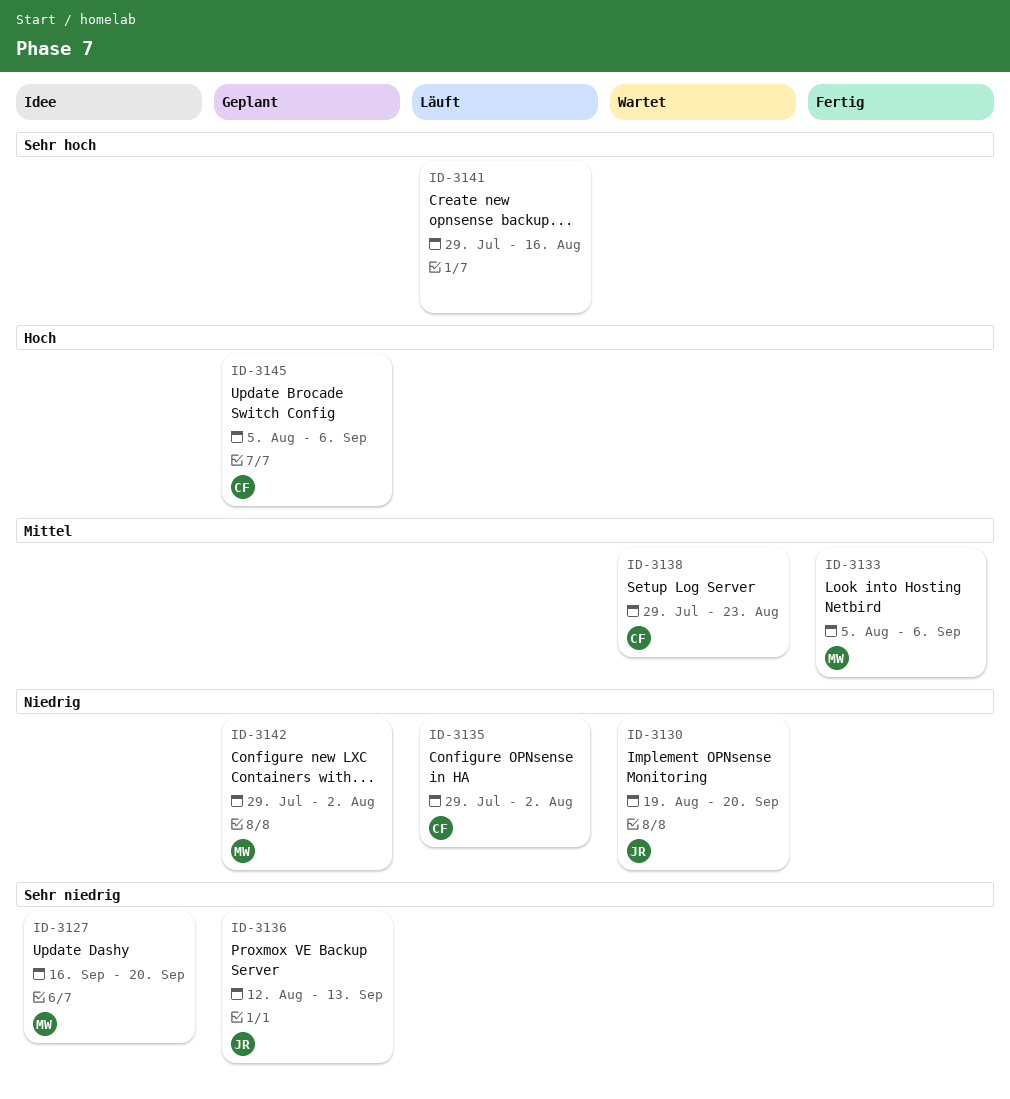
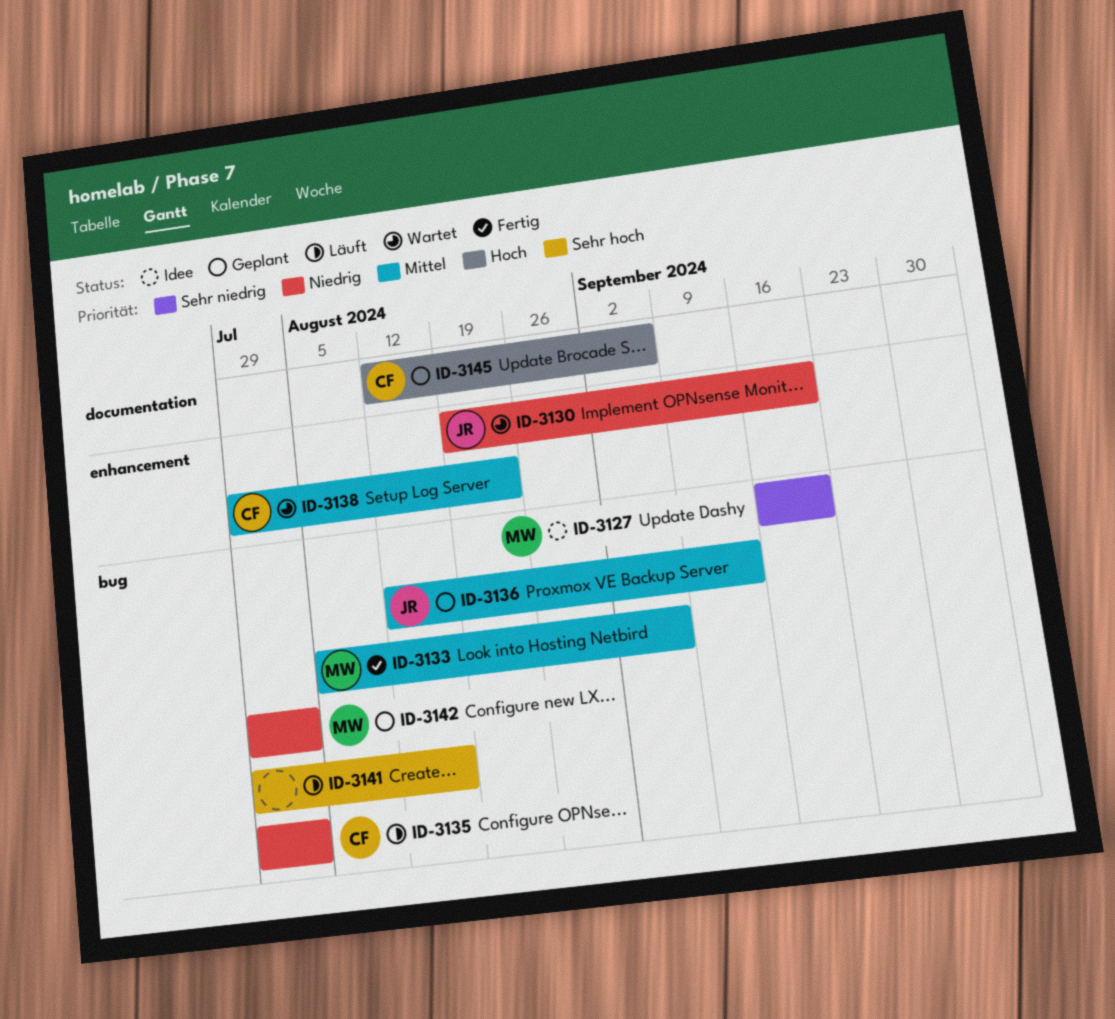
ID-3136, priority: Sehr niedrig -> Mittel
ID-3145, start: Aug 5 -> Aug 12

